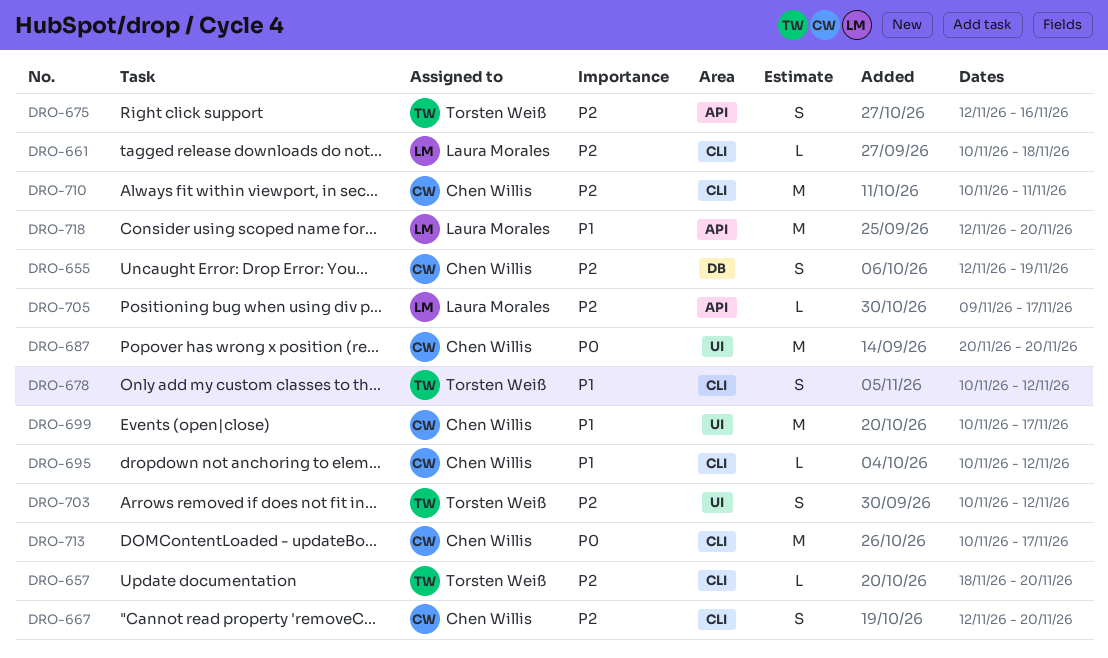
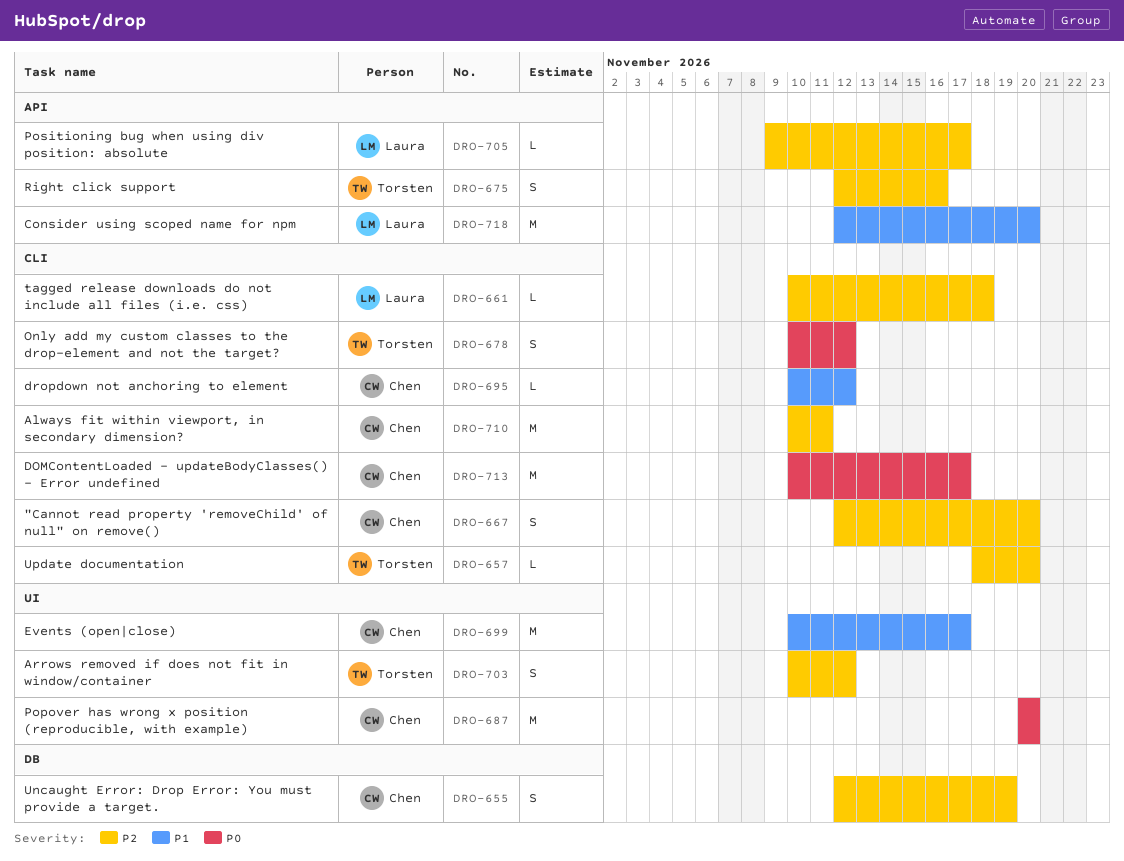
DRO-678, priority: P1 -> P0

